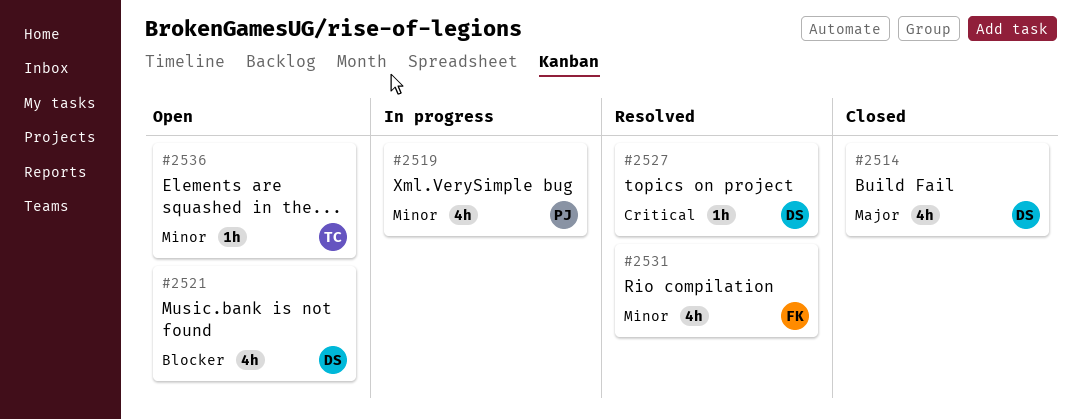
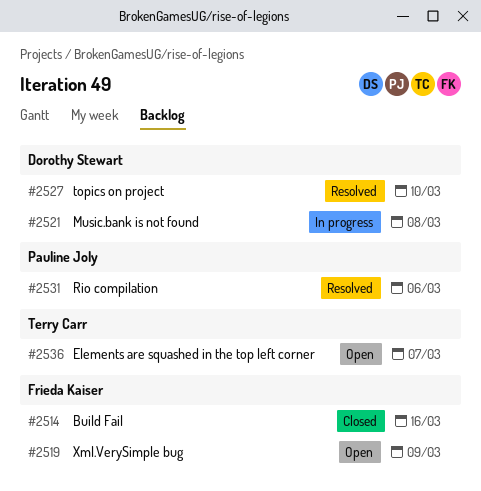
#2514, owner: Dorothy Stewart -> Frieda Kaiser
#2519, status: In progress -> Open
#2519, owner: Pauline Joly -> Frieda Kaiser
#2521, status: Open -> In progress
#2531, owner: Frieda Kaiser -> Pauline Joly

